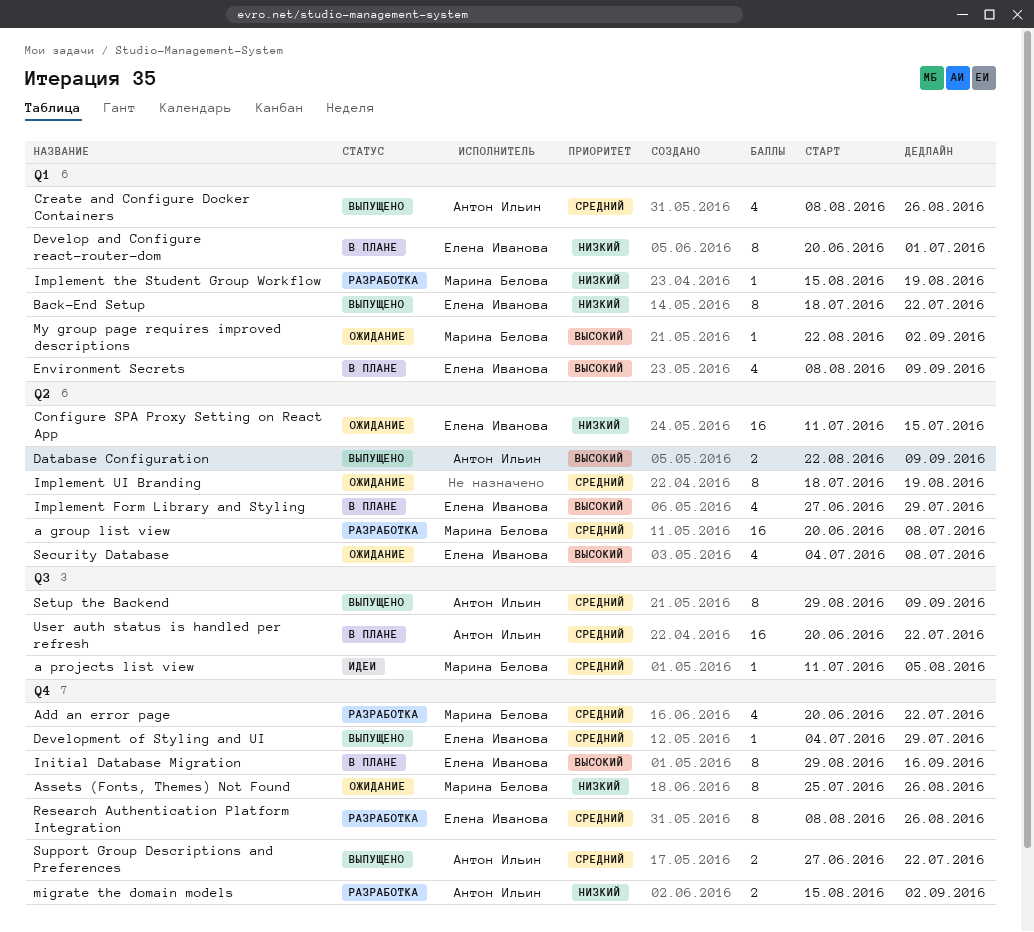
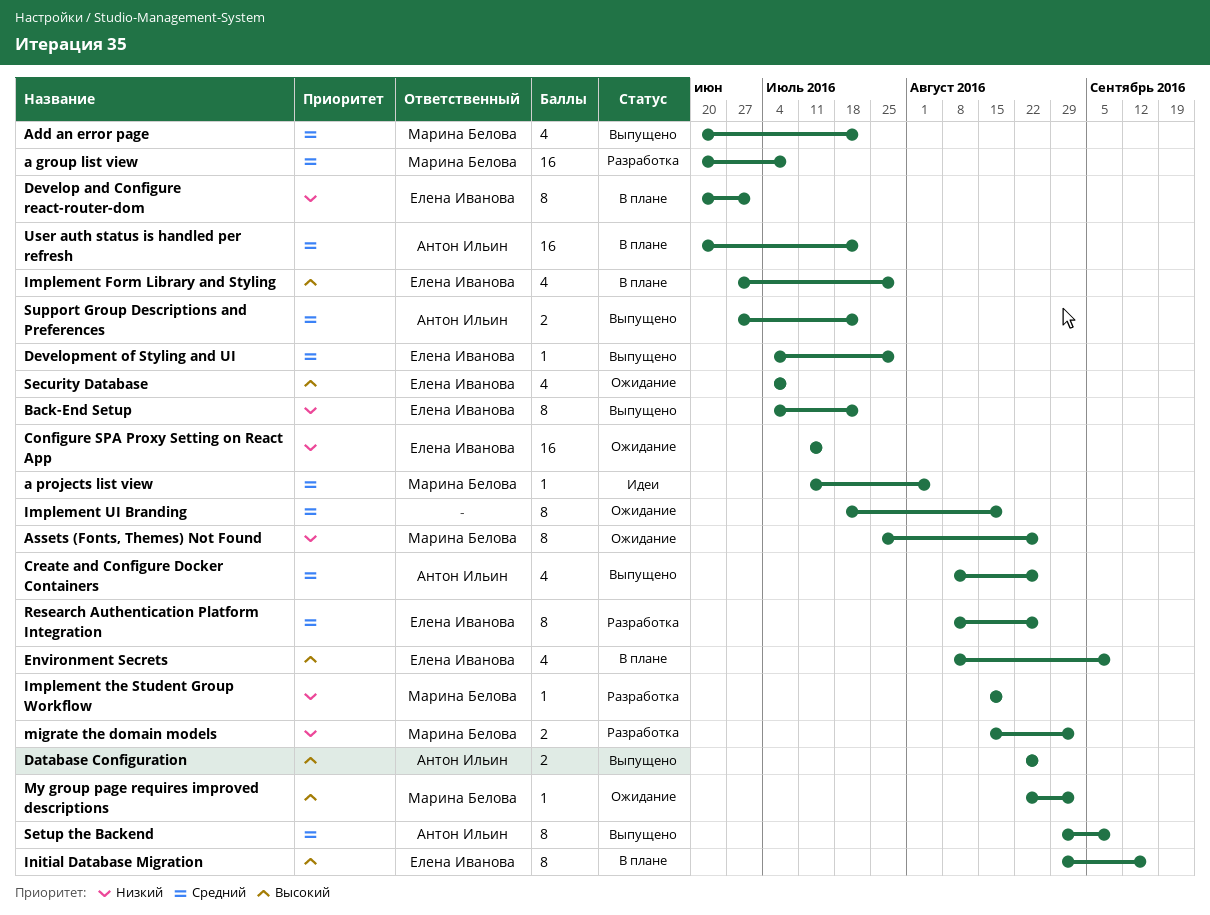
Add an error page, status: Разработка -> Выпущено
Back-End Setup, start: Jul 18 -> Jul 4
Database Configuration, due: Sep 9 -> Aug 26
migrate the domain models, owner: Антон Ильин -> Марина Белова

